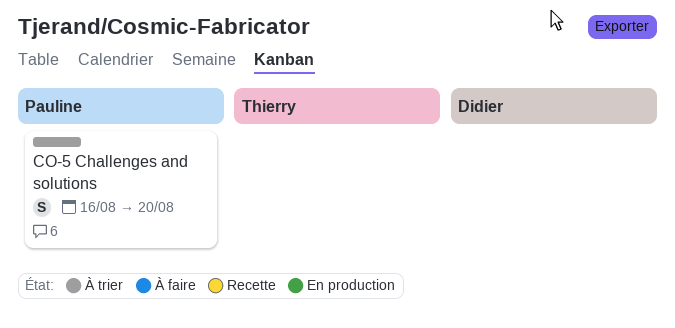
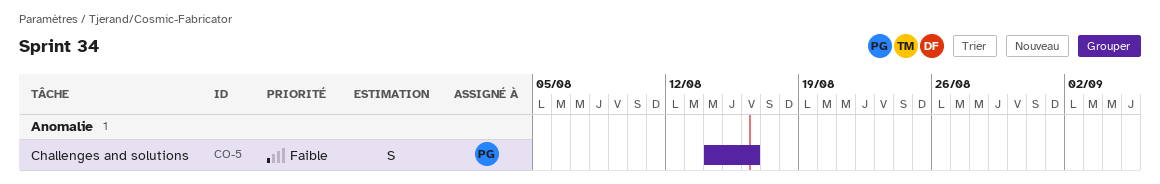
CO-5, start: Aug 16 -> Aug 14
CO-5, due: Aug 20 -> Aug 16

